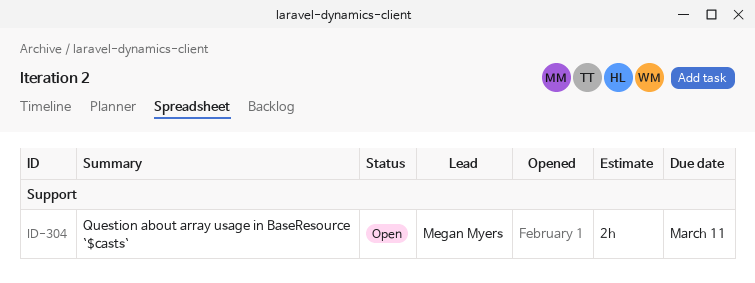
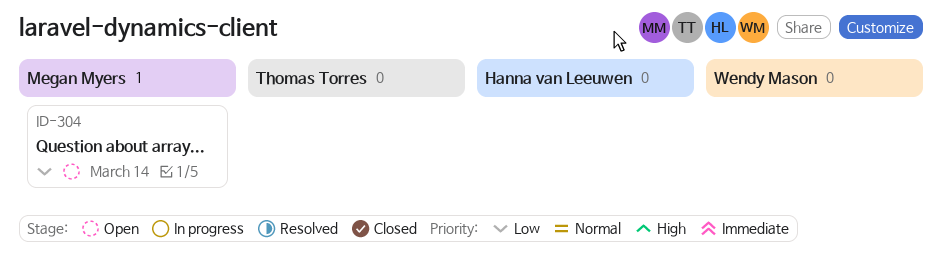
ID-304, due: Mar 11 -> Mar 14

